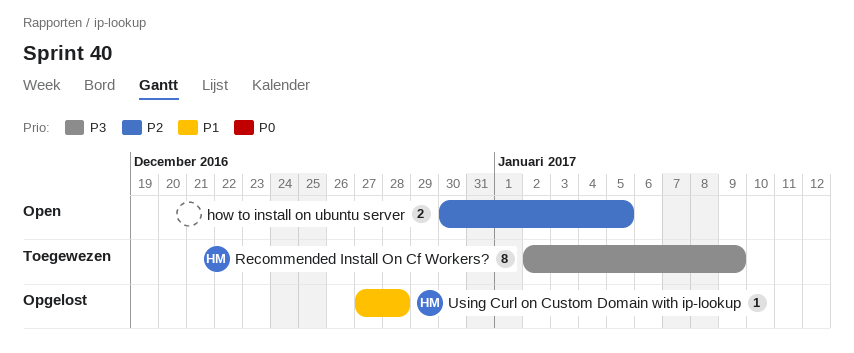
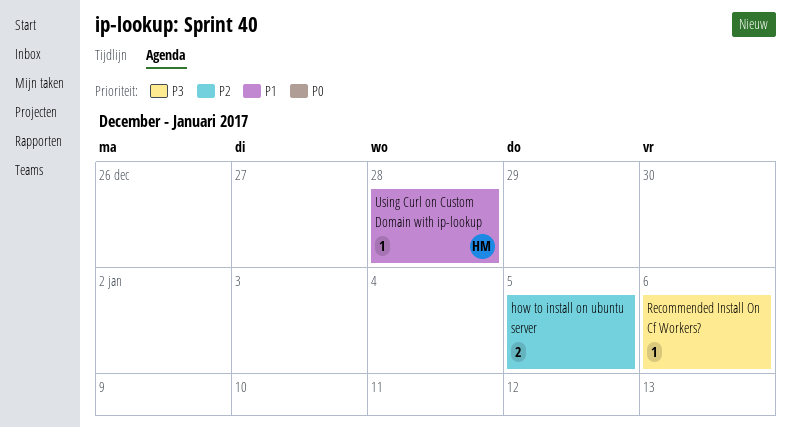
Recommended Install On Cf Workers?, owner: HM -> none
Recommended Install On Cf Workers?, estimate: 8 -> 1
Recommended Install On Cf Workers?, due: Jan 9 -> Jan 6

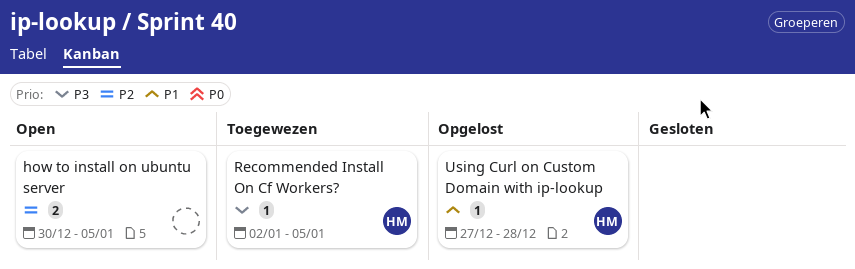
Recommended Install On Cf Workers?, owner: none -> HM
Recommended Install On Cf Workers?, due: Jan 6 -> Jan 5

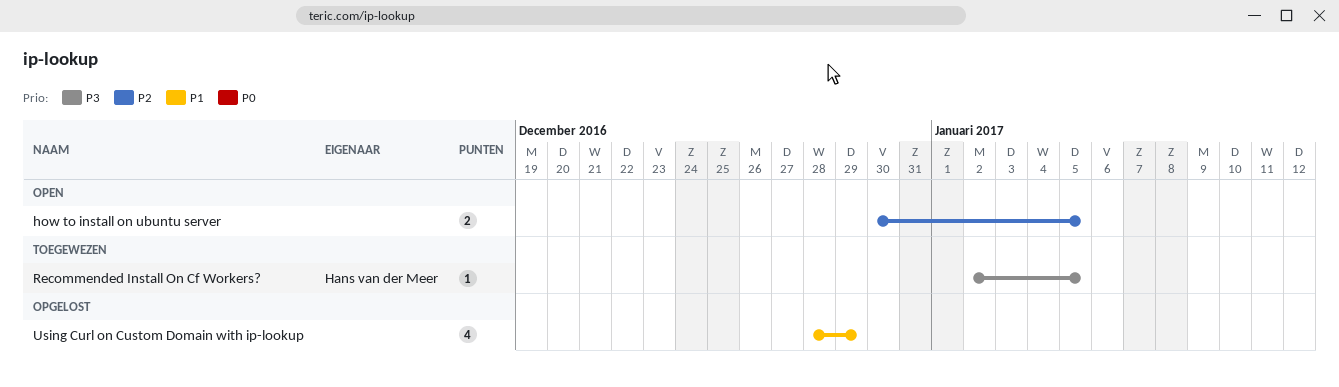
Using Curl on Custom Domain with ip-lookup, owner: Hans van der Meer -> none
Using Curl on Custom Domain with ip-lookup, estimate: 1 -> 4
Using Curl on Custom Domain with ip-lookup, start: Dec 27 -> Dec 28
Using Curl on Custom Domain with ip-lookup, due: Dec 28 -> Dec 29

